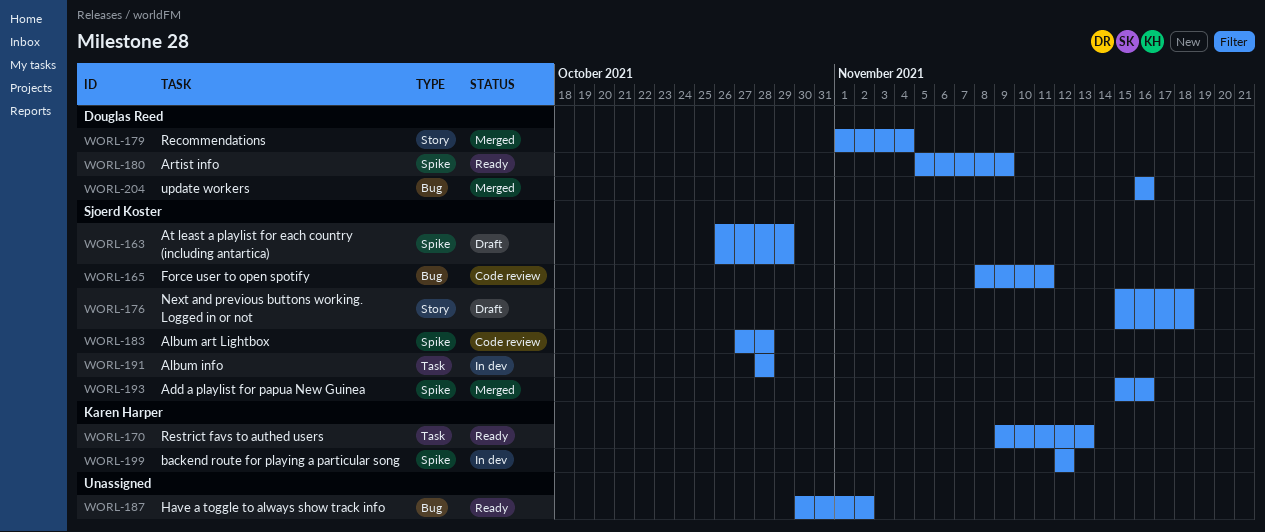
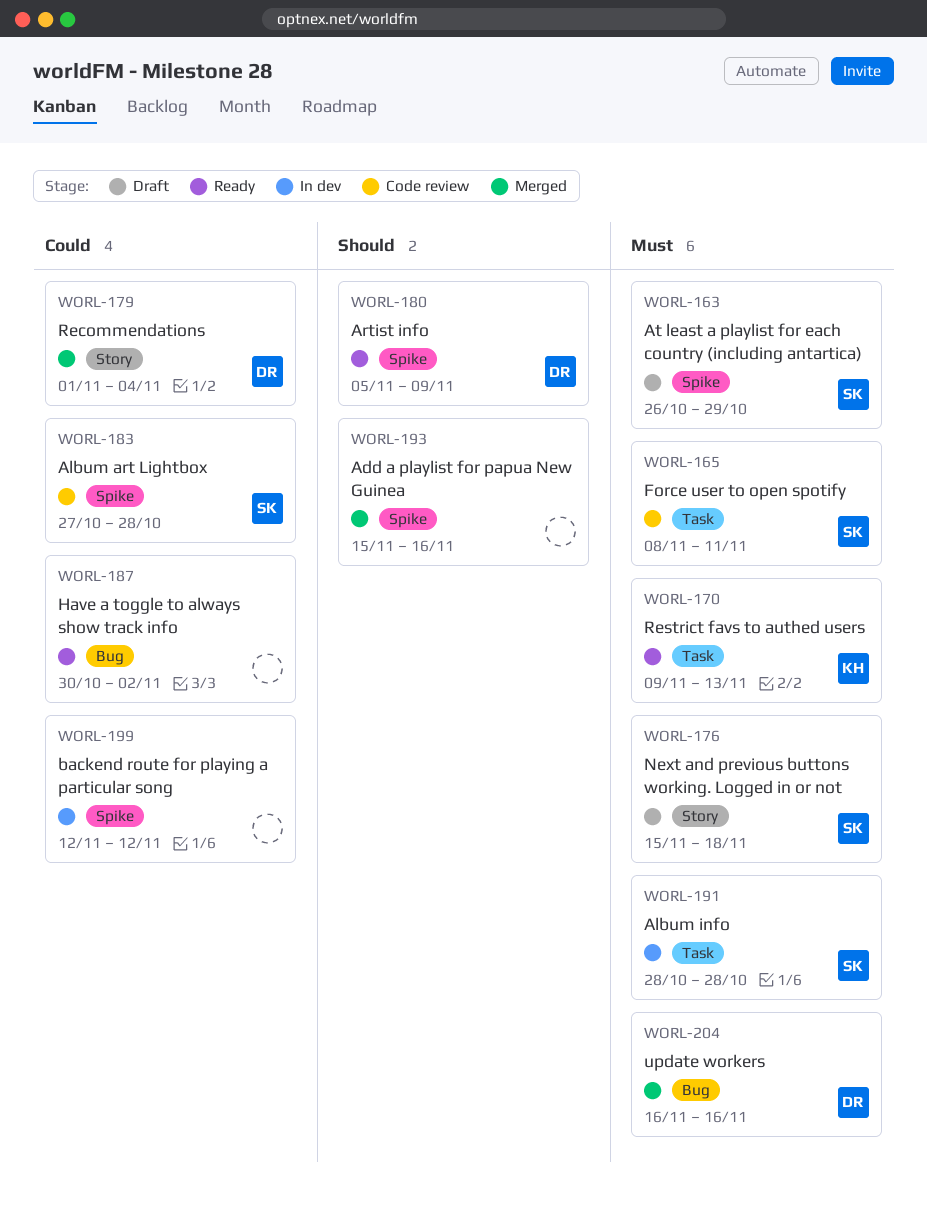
WORL-165, label: Bug -> Task
WORL-193, owner: Sjoerd Koster -> none
WORL-199, owner: Karen Harper -> none

